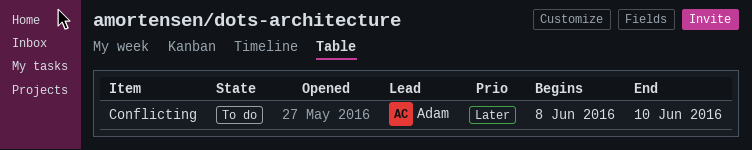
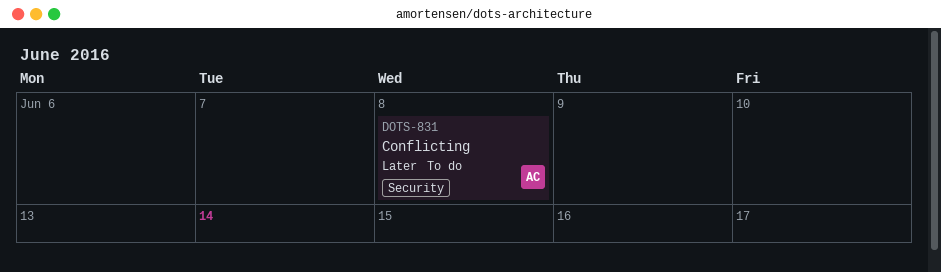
Conflicting, due: Jun 10 -> Jun 8

